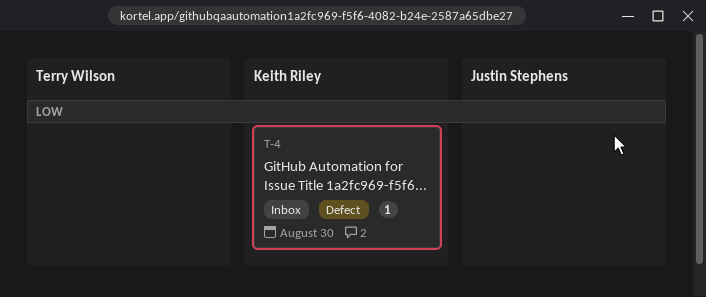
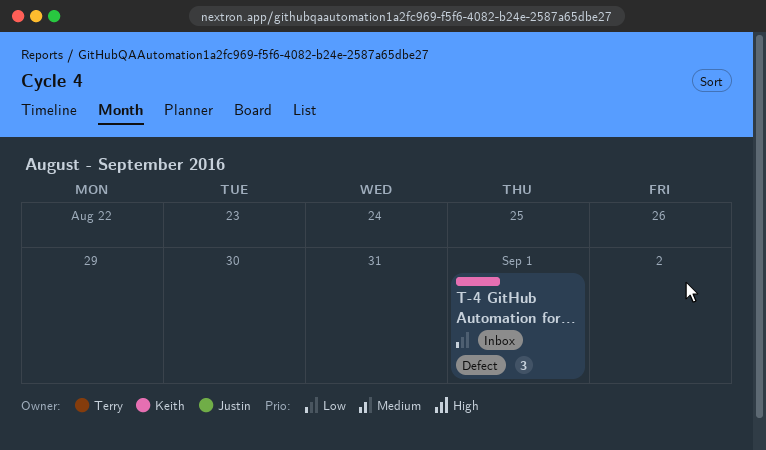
T-4, estimate: 1 -> 3
T-4, due: Aug 30 -> Sep 1

